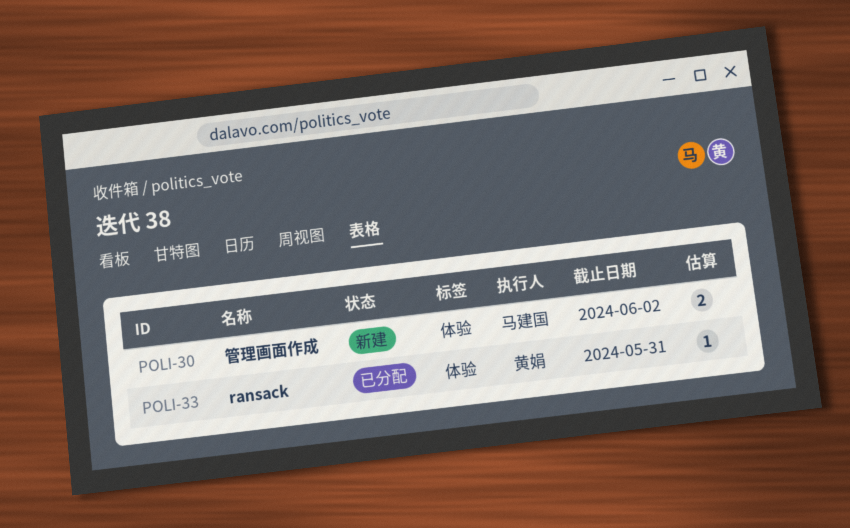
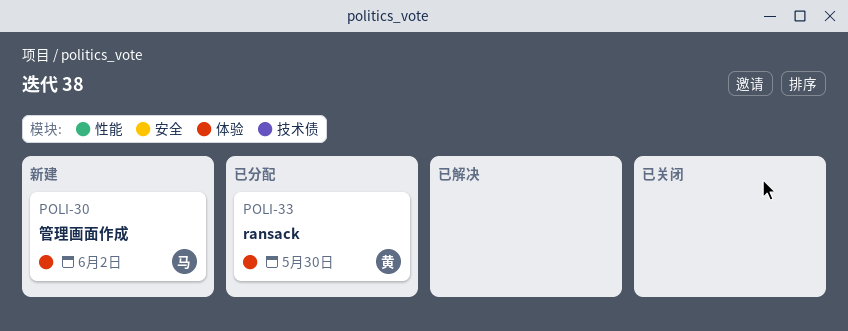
POLI-33, due: May 31 -> May 30

